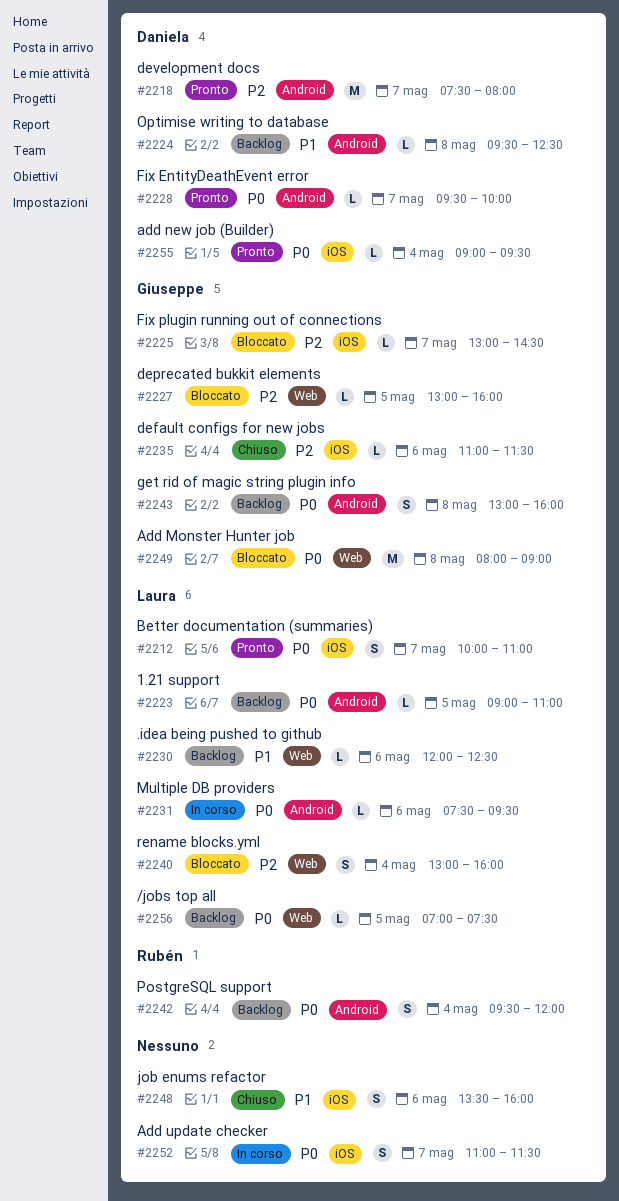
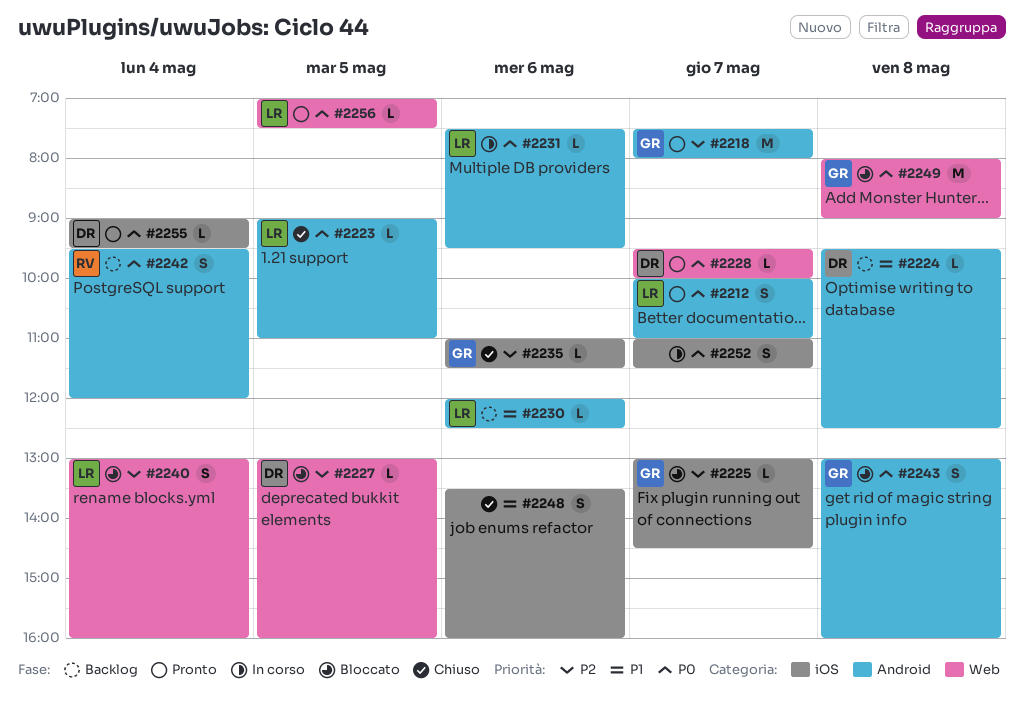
#2212, label: iOS -> Android
#2218, owner: Daniela -> Giuseppe
#2223, status: Backlog -> Chiuso
#2227, owner: Giuseppe -> Daniela
#2228, label: Android -> Web
#2230, label: Web -> Android
#2243, status: Backlog -> Bloccato
#2256, status: Backlog -> Pronto

